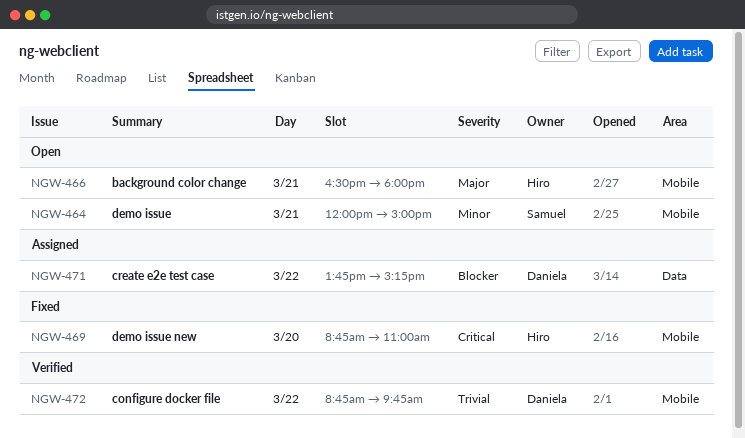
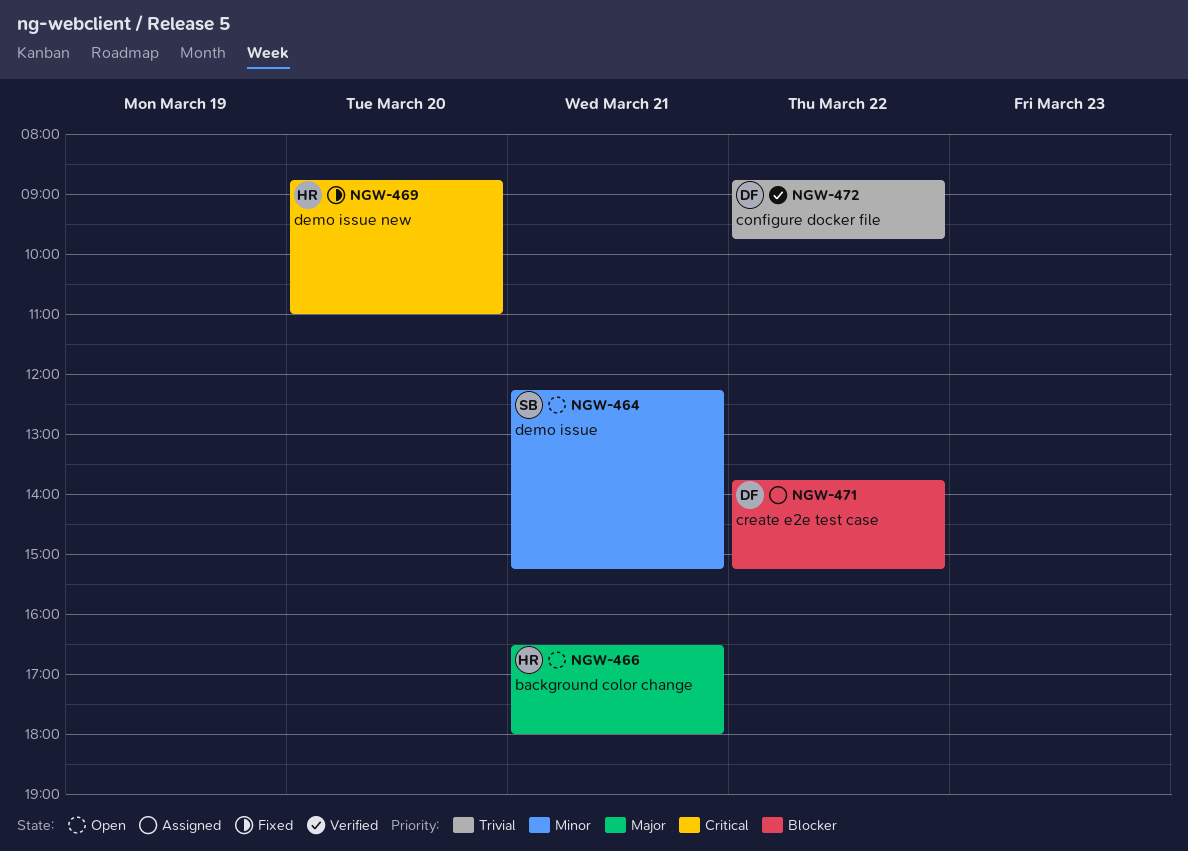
NGW-464, begins: 12:00 -> 12:15
NGW-464, ends: 15:00 -> 15:15

